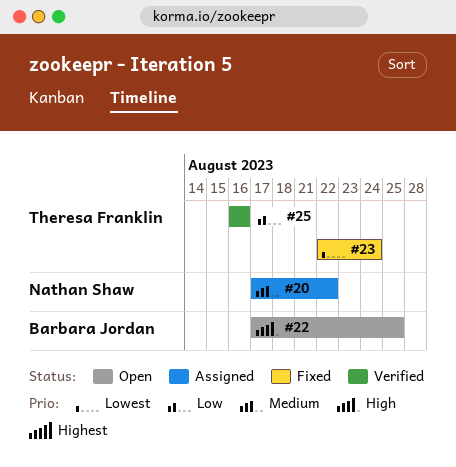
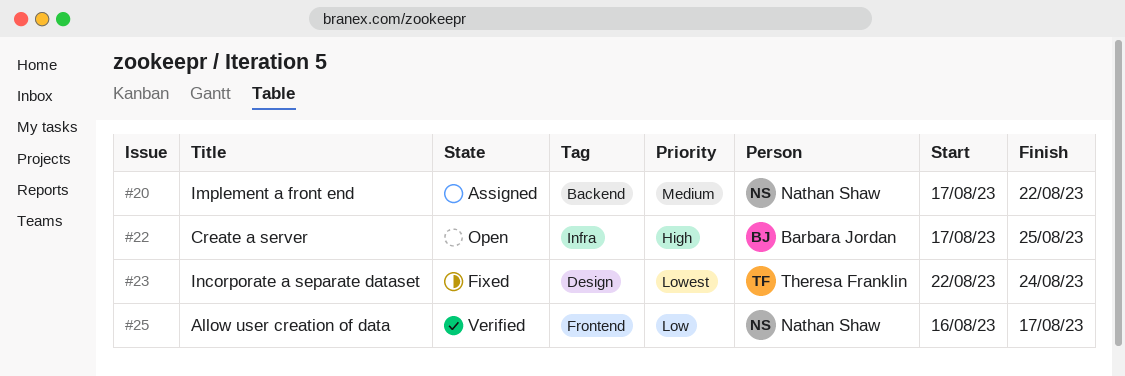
#25, owner: Theresa Franklin -> Nathan Shaw
#25, due: Aug 16 -> Aug 17

